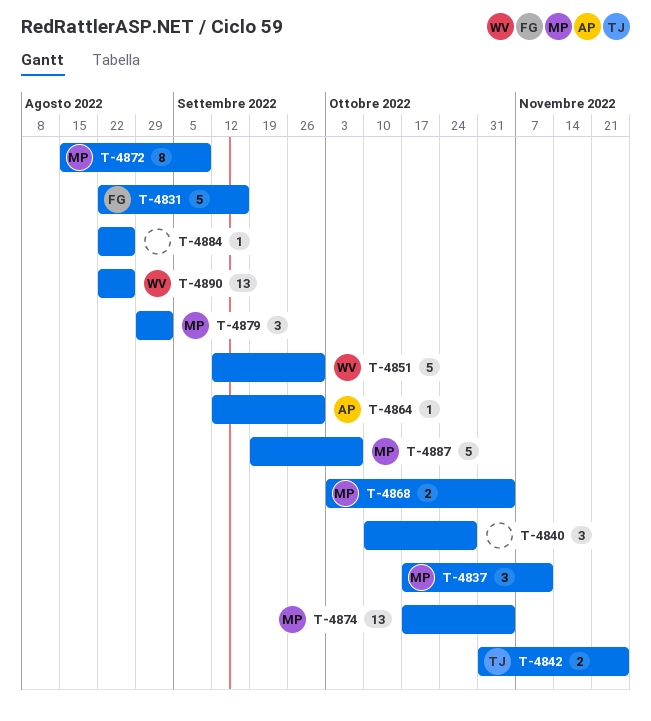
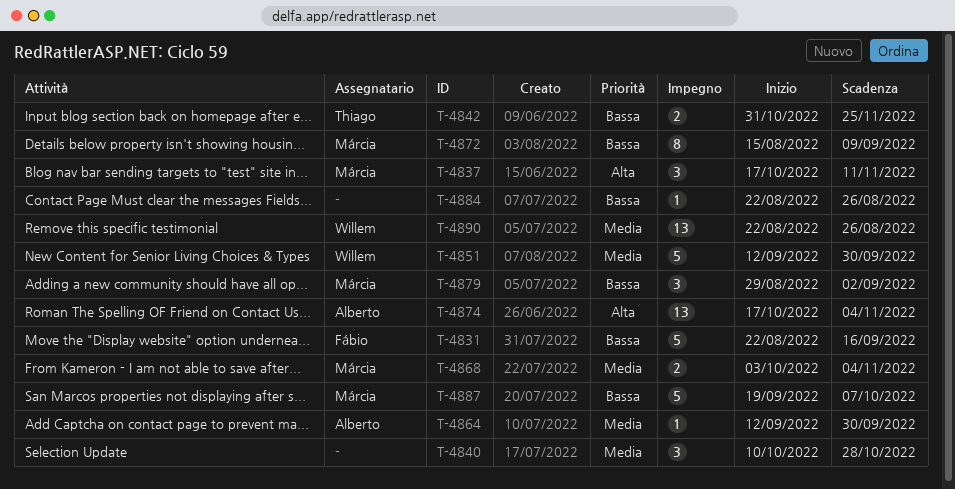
T-4874, owner: Márcia -> Alberto

